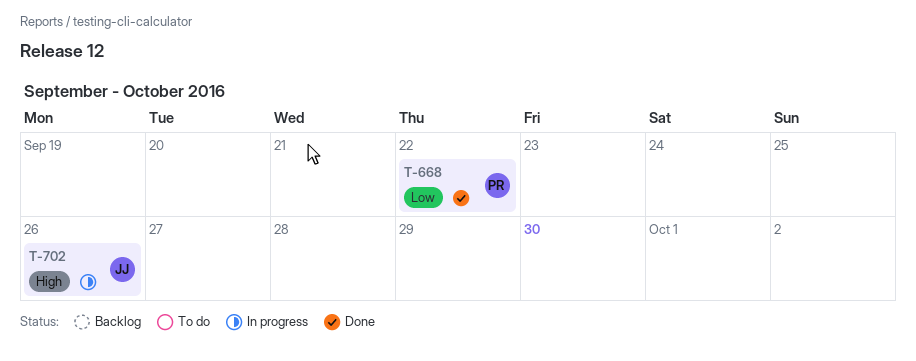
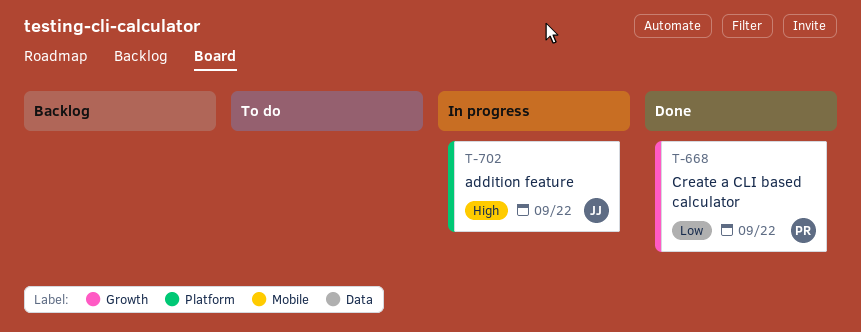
T-702, due: Sep 26 -> Sep 22

